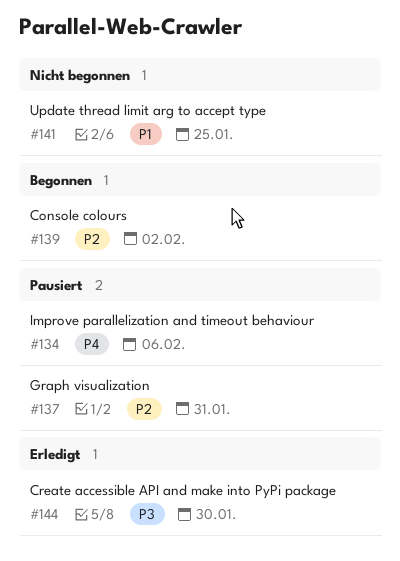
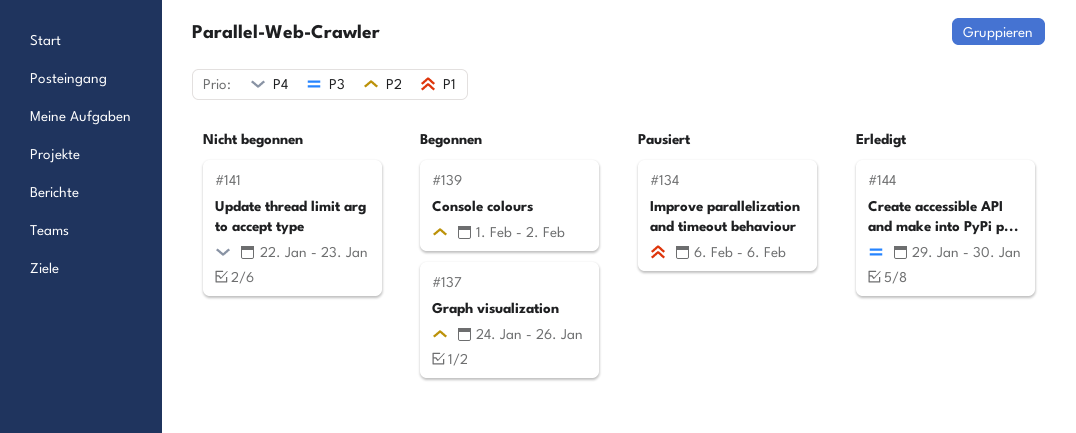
#134, priority: P4 -> P1
#137, status: Pausiert -> Begonnen
#137, due: Jan 31 -> Jan 26
#141, priority: P1 -> P4
#141, due: Jan 25 -> Jan 23

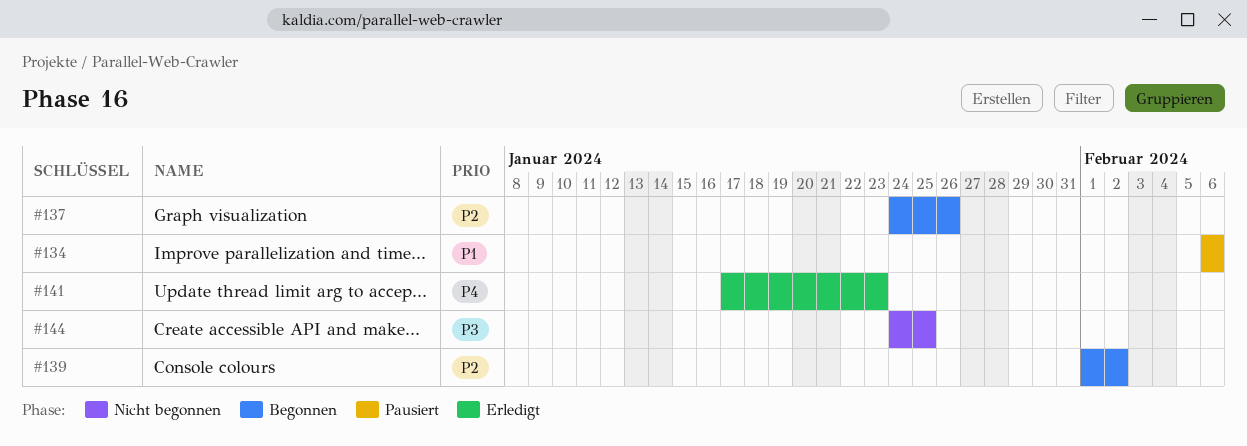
#141, status: Nicht begonnen -> Erledigt
#141, start: Jan 22 -> Jan 17
#144, status: Erledigt -> Nicht begonnen
#144, start: Jan 29 -> Jan 24
#144, due: Jan 30 -> Jan 25

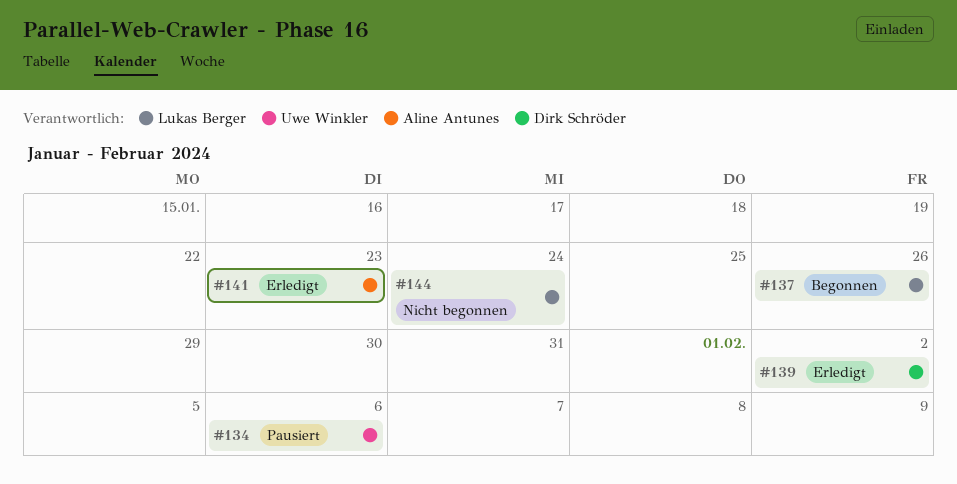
#139, status: Begonnen -> Erledigt
#144, due: Jan 25 -> Jan 24

